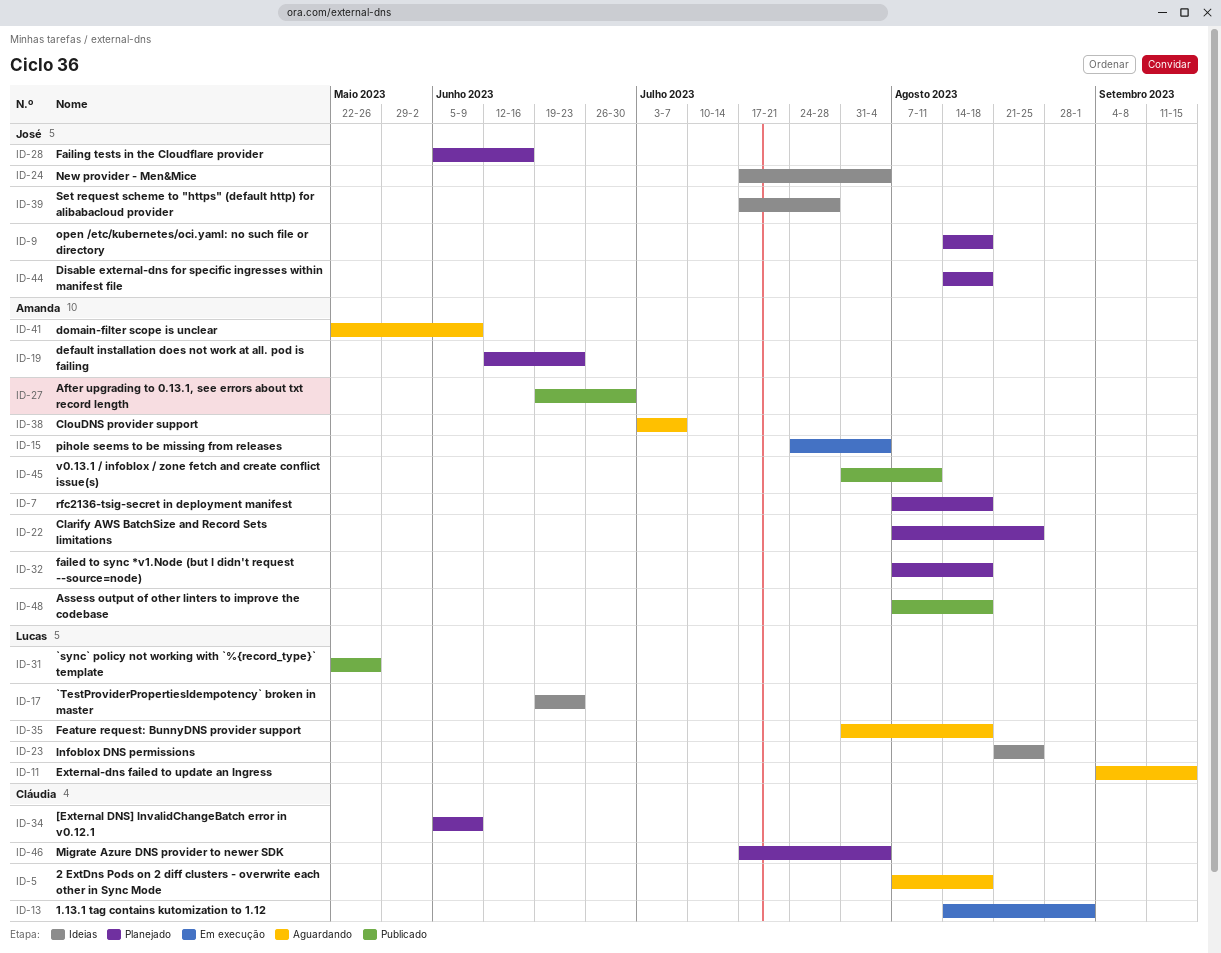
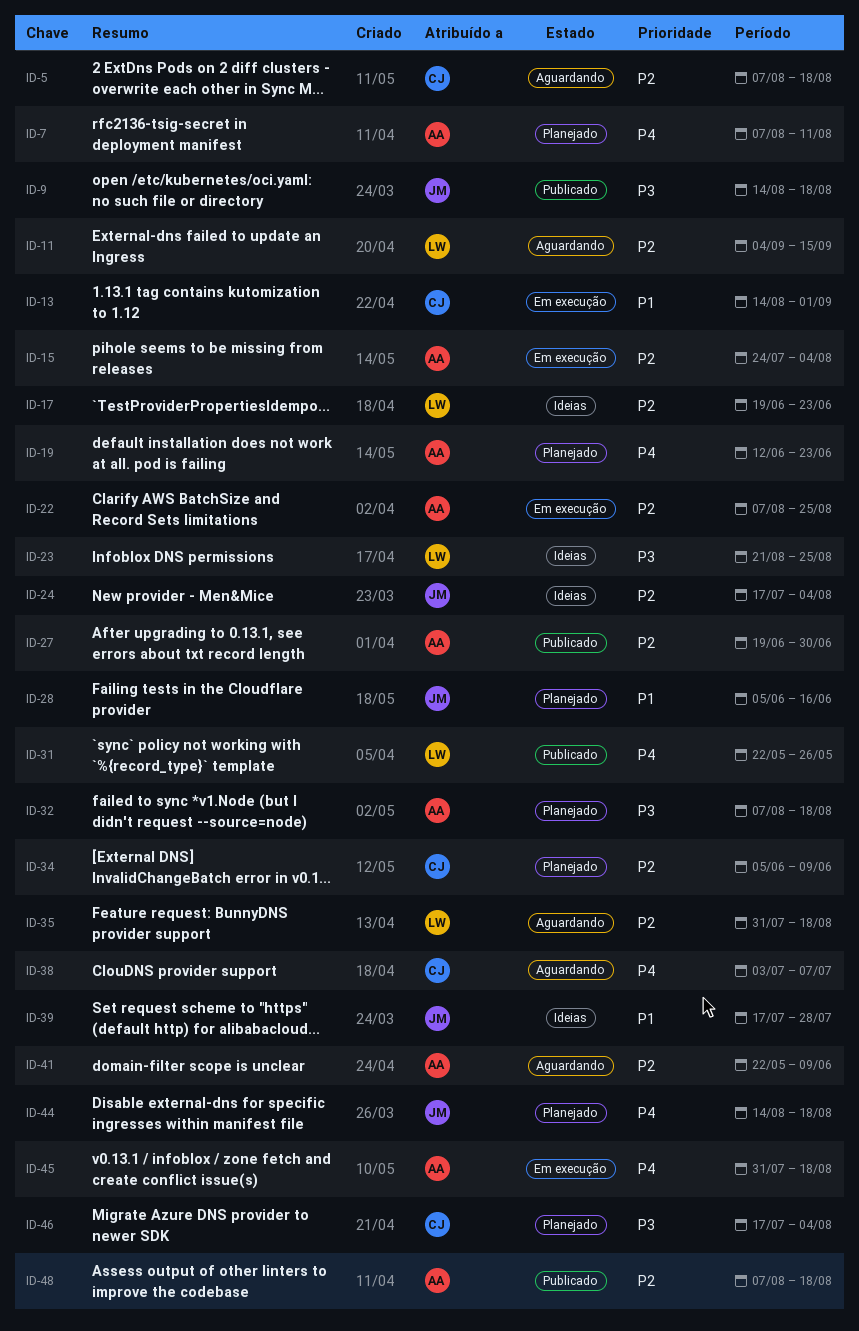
ID-7, due: Aug 18 -> Aug 11
ID-9, status: Planejado -> Publicado
ID-22, status: Planejado -> Em execução
ID-38, owner: Amanda -> Cláudia
ID-45, status: Publicado -> Em execução
ID-45, due: Aug 11 -> Aug 18

